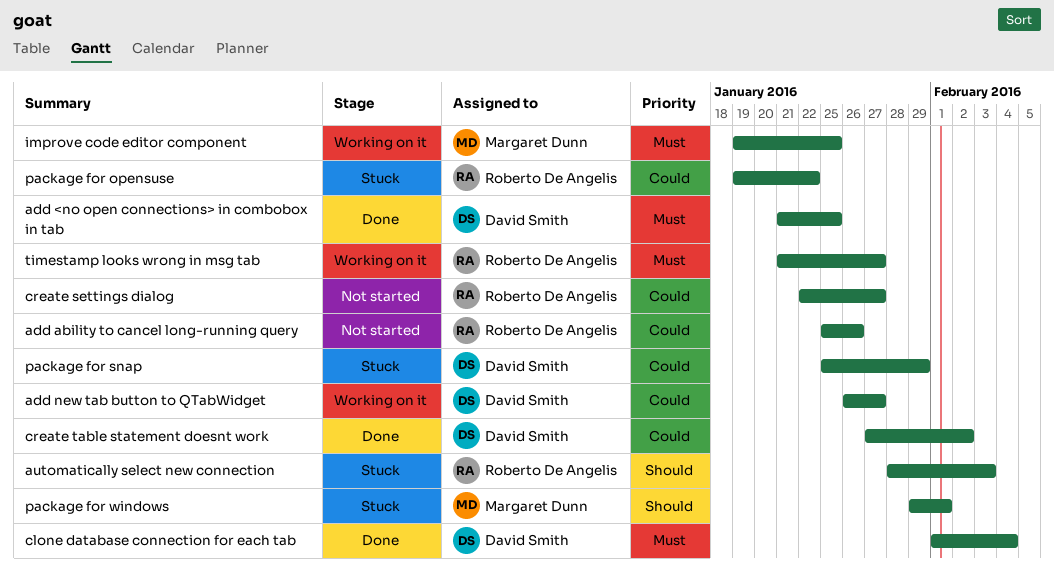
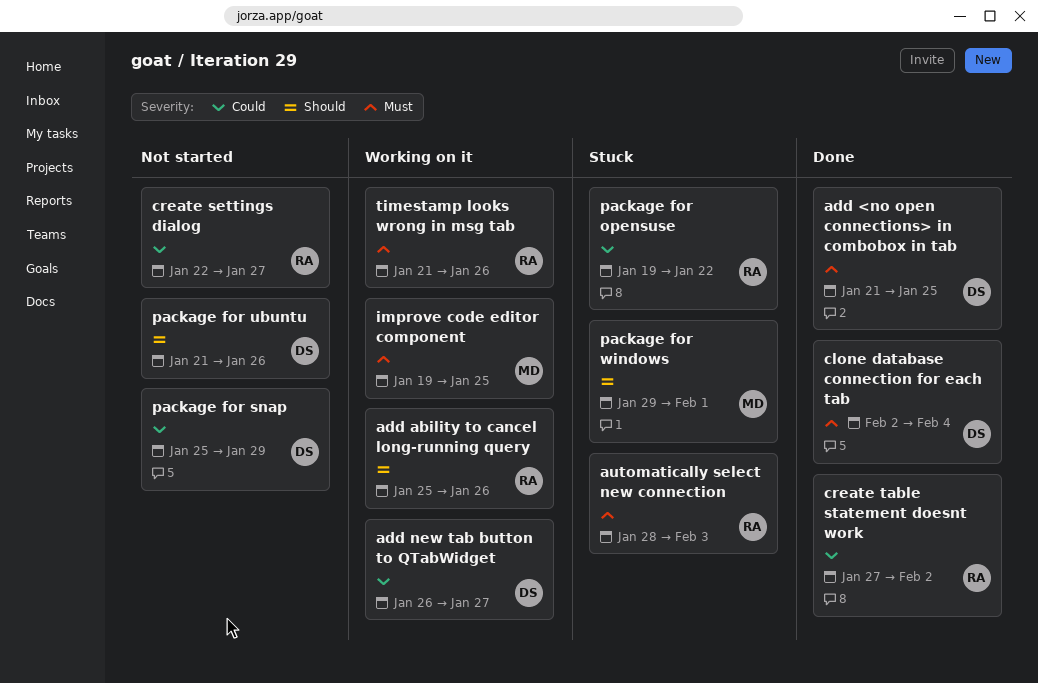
add ability to cancel long-running query, status: Not started -> Working on it
add ability to cancel long-running query, priority: Could -> Should
automatically select new connection, priority: Should -> Must
clone database connection for each tab, start: Feb 1 -> Feb 2
create table statement doesnt work, owner: David Smith -> Roberto De Angelis
package for snap, status: Stuck -> Not started
package for ubuntu: none -> present
timestamp looks wrong in msg tab, due: Jan 27 -> Jan 26

